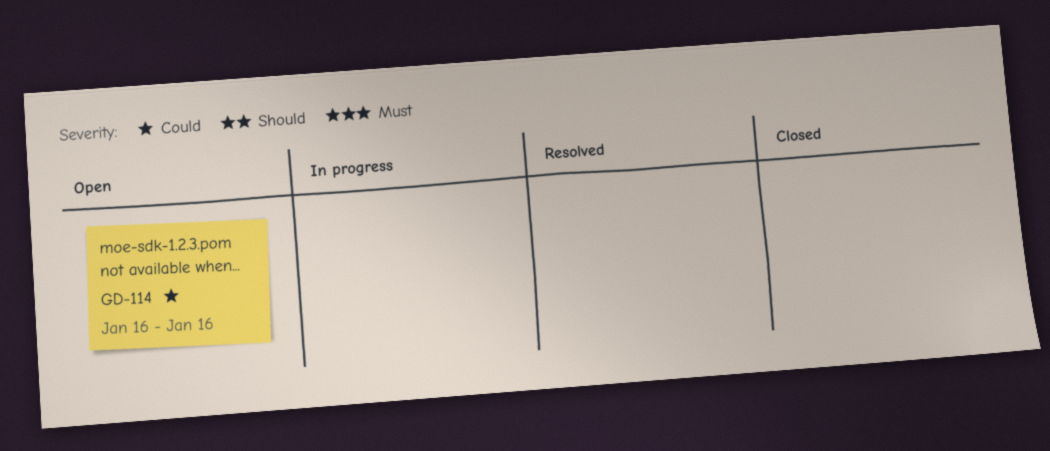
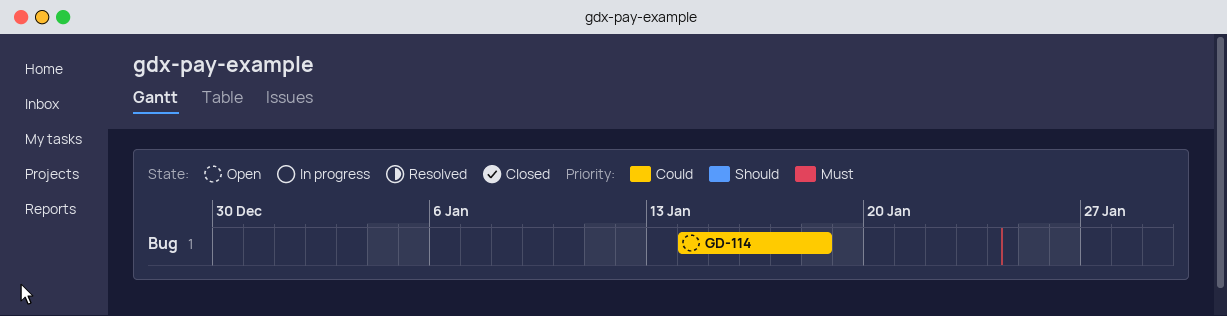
GD-114, start: Jan 16 -> Jan 14
GD-114, due: Jan 16 -> Jan 18

